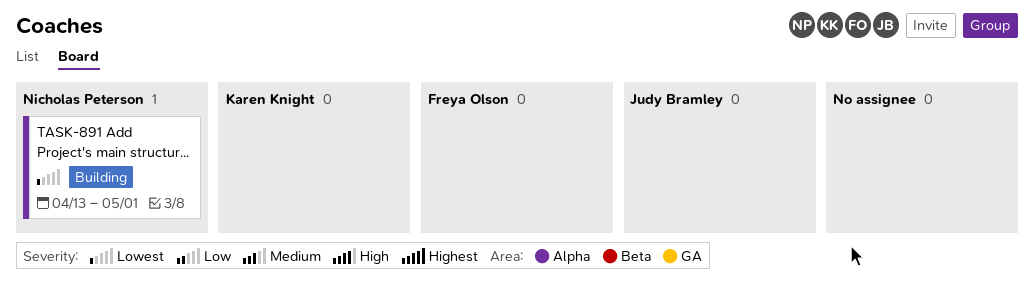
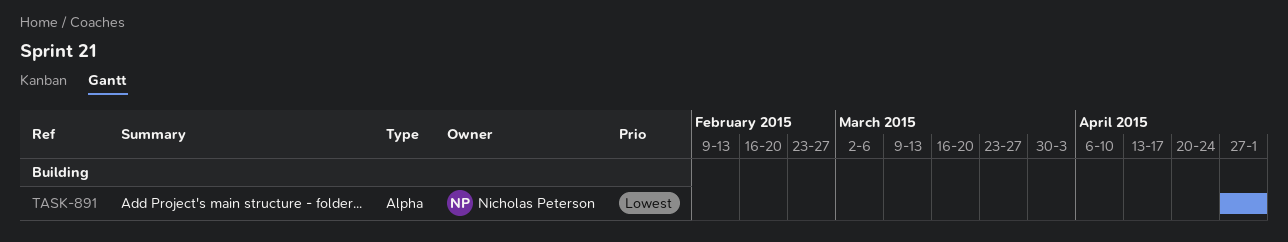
TASK-891, start: Apr 13 -> Apr 27

